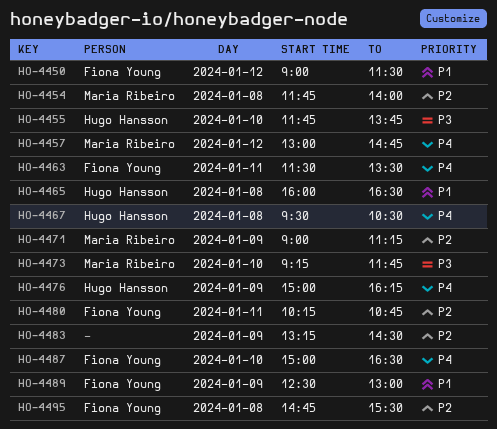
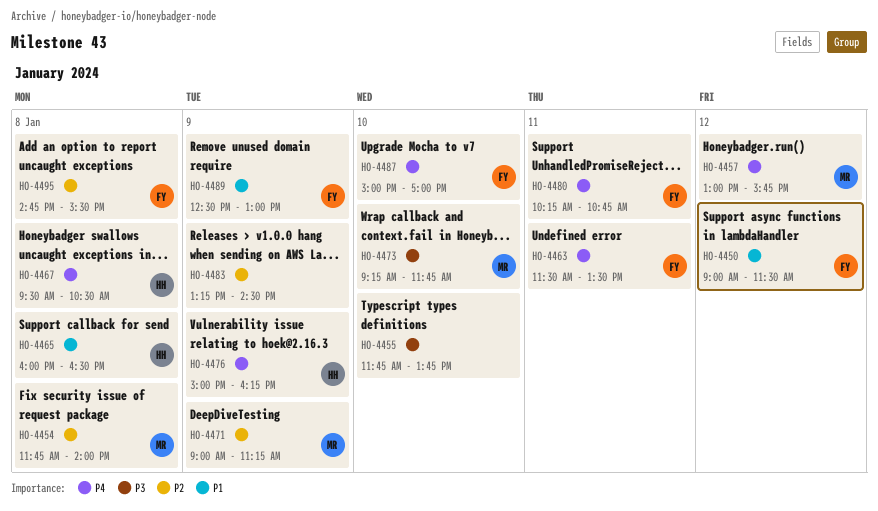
HO-4455, owner: Hugo Hansson -> none
HO-4457, ends: 14:45 -> 15:45
HO-4480, priority: P2 -> P4
HO-4487, ends: 16:30 -> 17:00

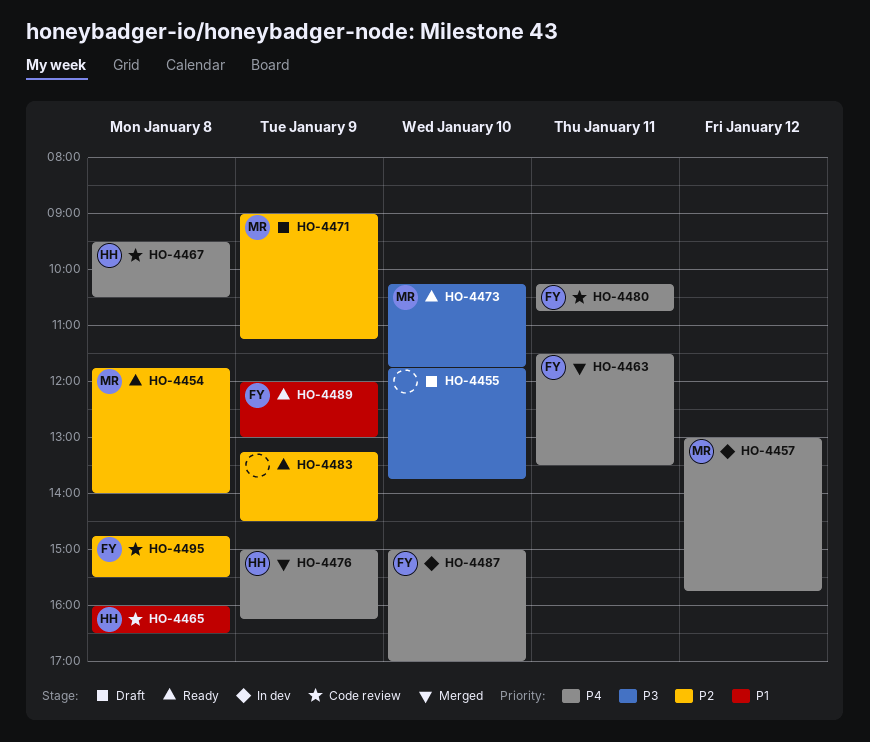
HO-4450: present -> none
HO-4473, begins: 09:15 -> 10:15
HO-4489, begins: 12:30 -> 12:00

